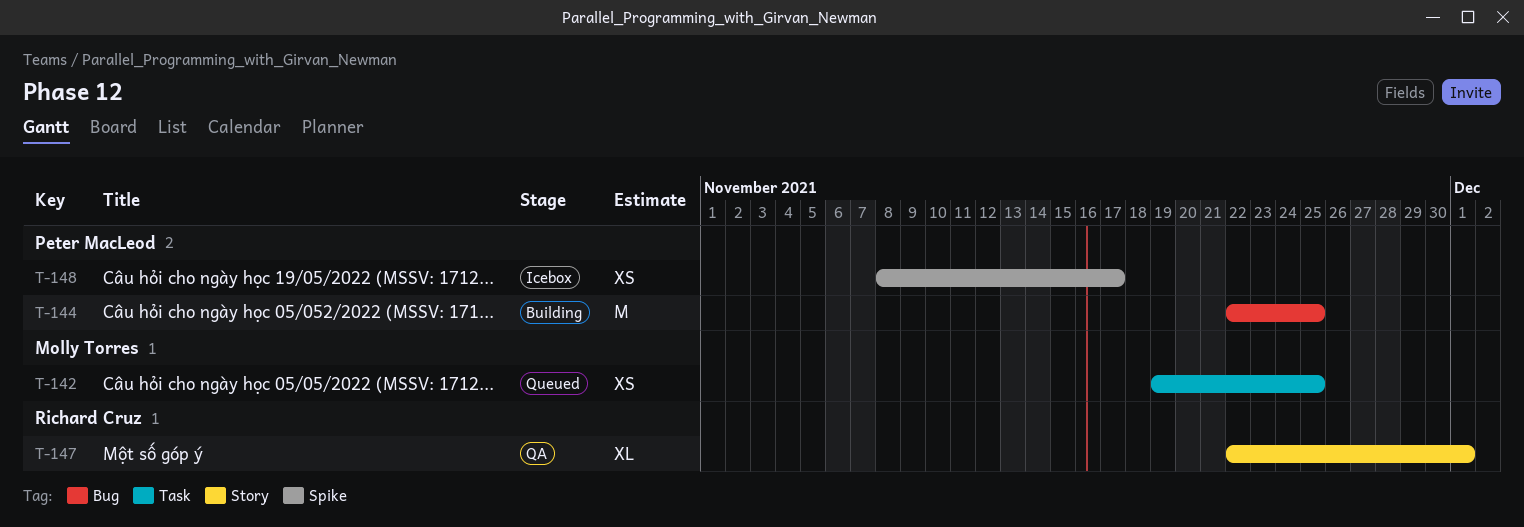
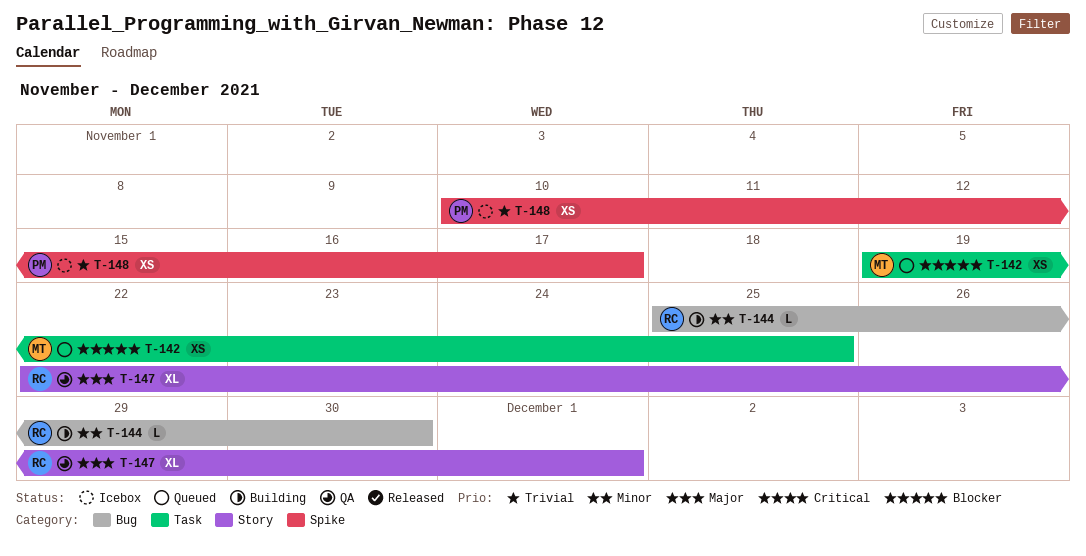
T-144, owner: Peter MacLeod -> Richard Cruz
T-144, estimate: M -> L
T-144, start: Nov 22 -> Nov 25
T-144, due: Nov 25 -> Nov 30
T-148, start: Nov 8 -> Nov 10

